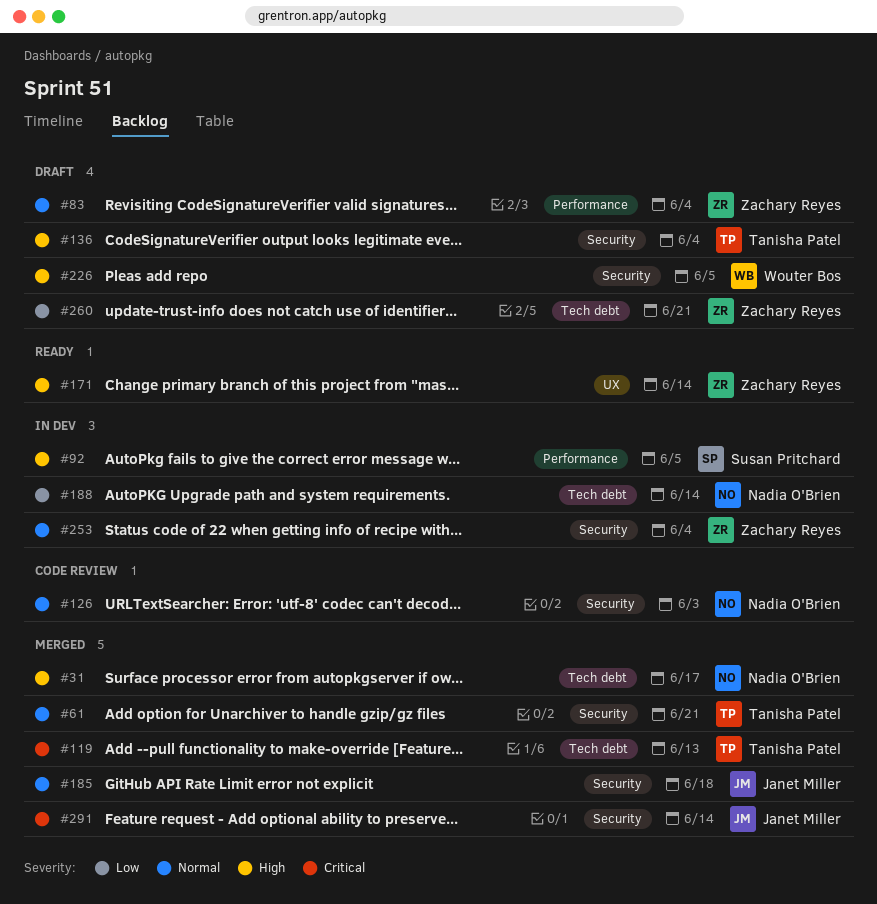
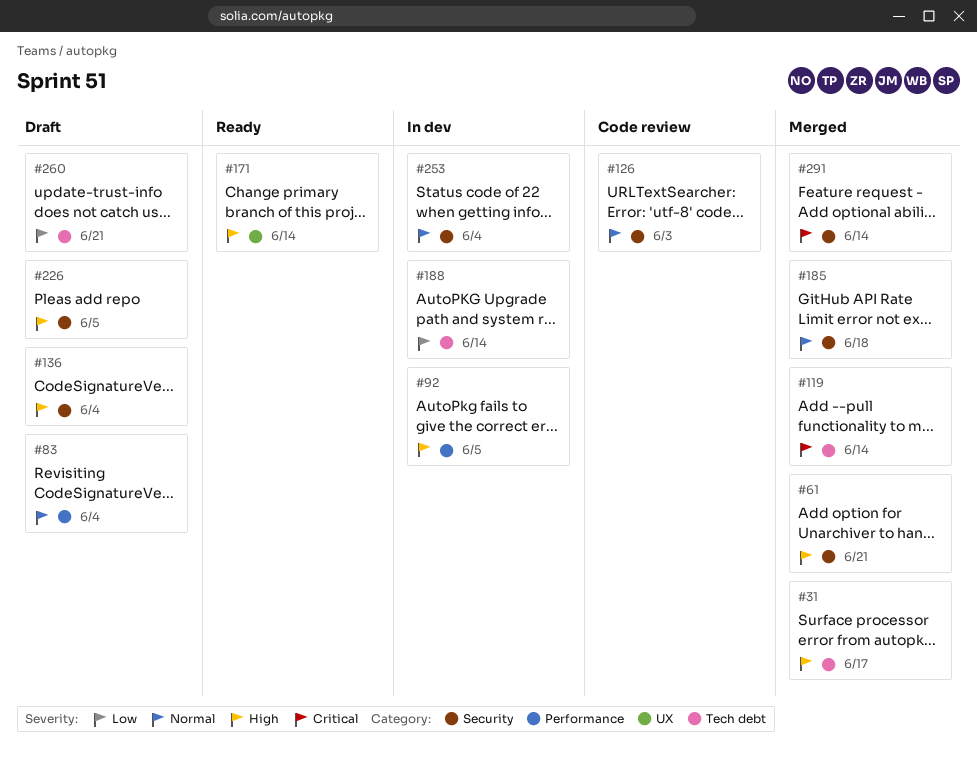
#61, priority: Normal -> High
#119, due: Jun 13 -> Jun 14

